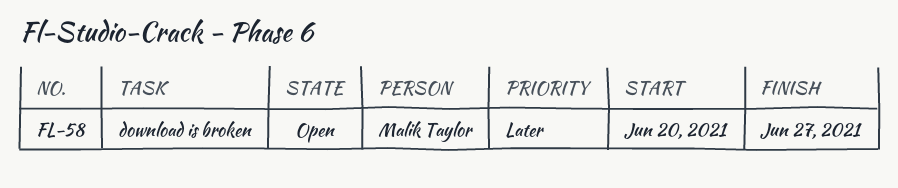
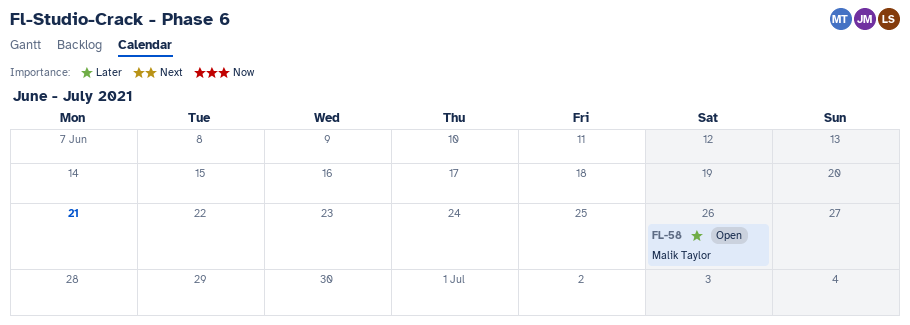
FL-58, due: Jun 27 -> Jun 26

